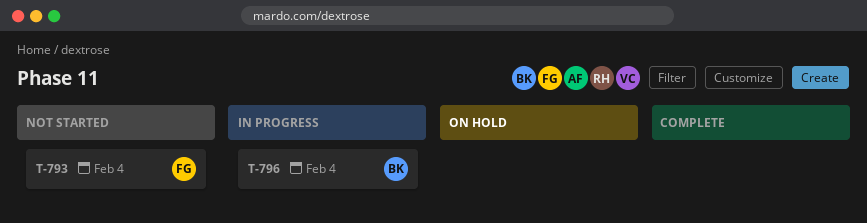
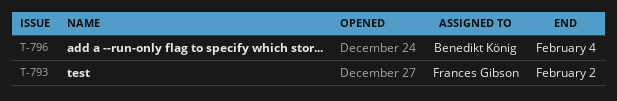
T-793, due: Feb 4 -> Feb 2

